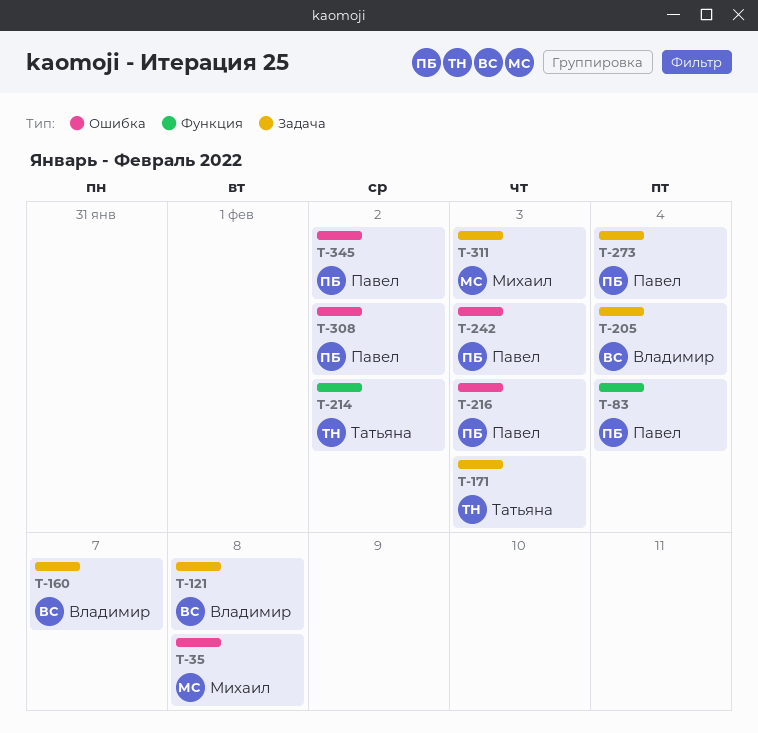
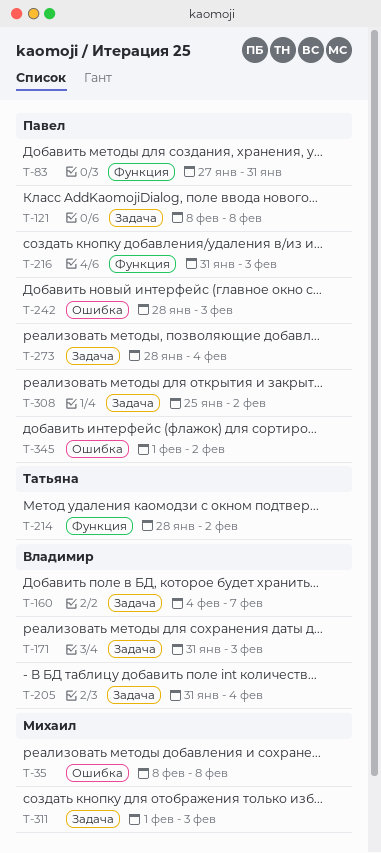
T-83, due: Feb 4 -> Jan 31
T-121, owner: Владимир -> Павел
T-171, owner: Татьяна -> Владимир
T-216, label: Ошибка -> Функция
T-308, label: Ошибка -> Задача

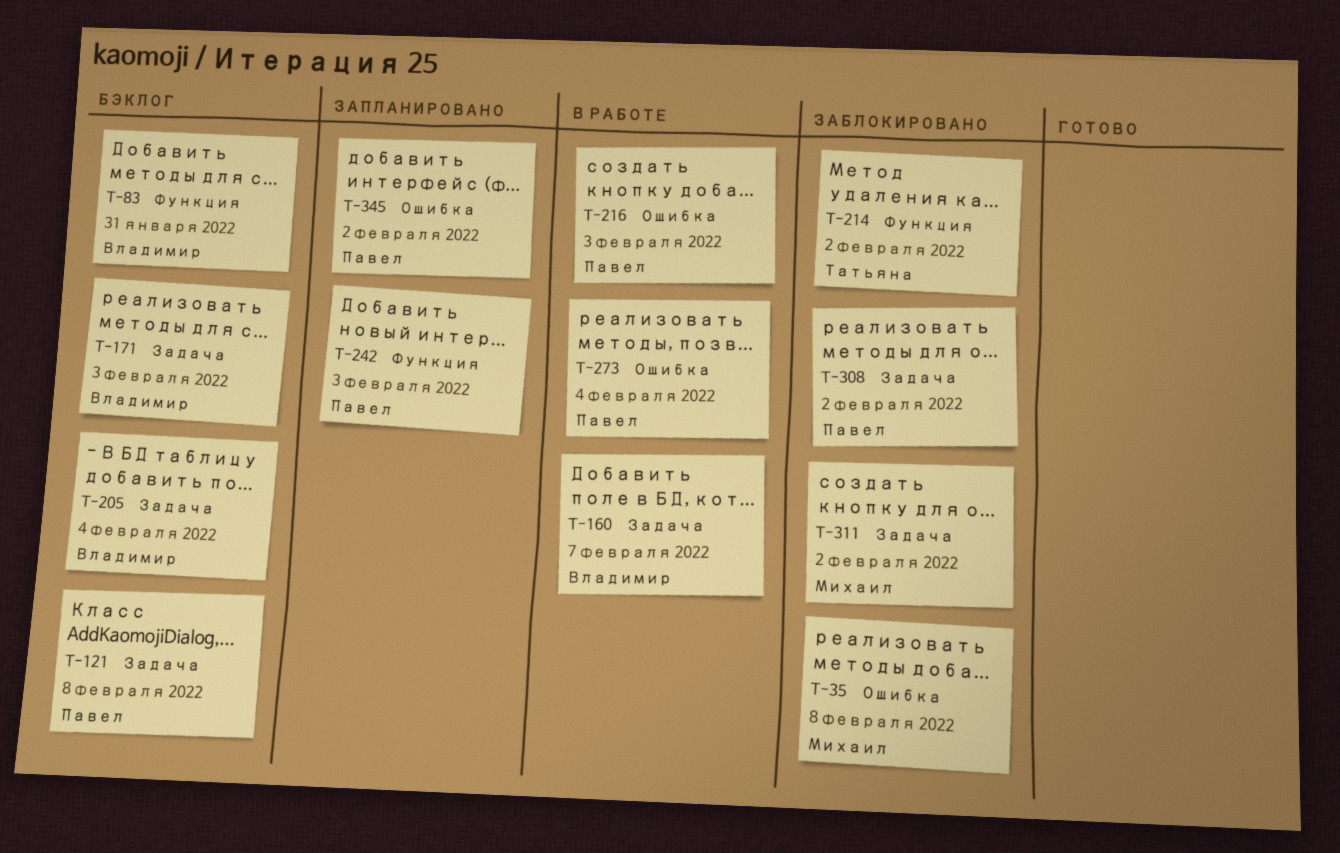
T-83, owner: Павел -> Владимир
T-216, label: Функция -> Ошибка
T-242, label: Ошибка -> Функция
T-273, label: Задача -> Ошибка
T-311, due: Feb 3 -> Feb 2

